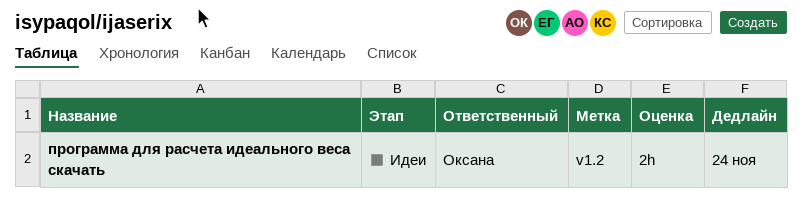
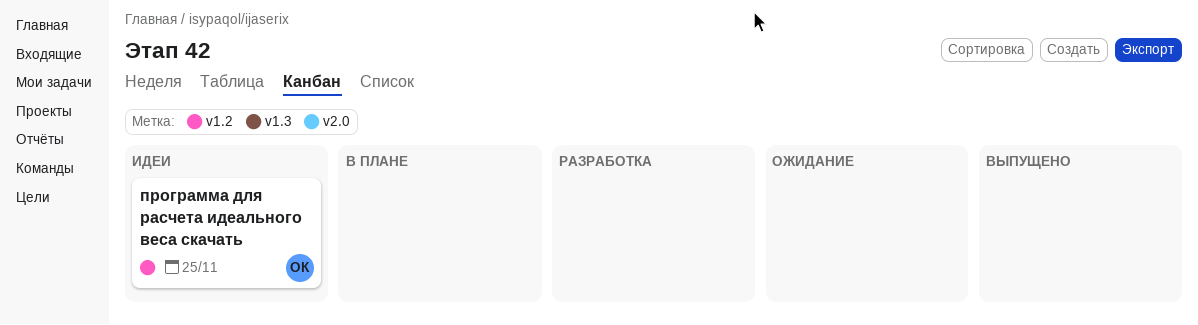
программа для расчета идеального веса скачать, due: Nov 24 -> Nov 25

